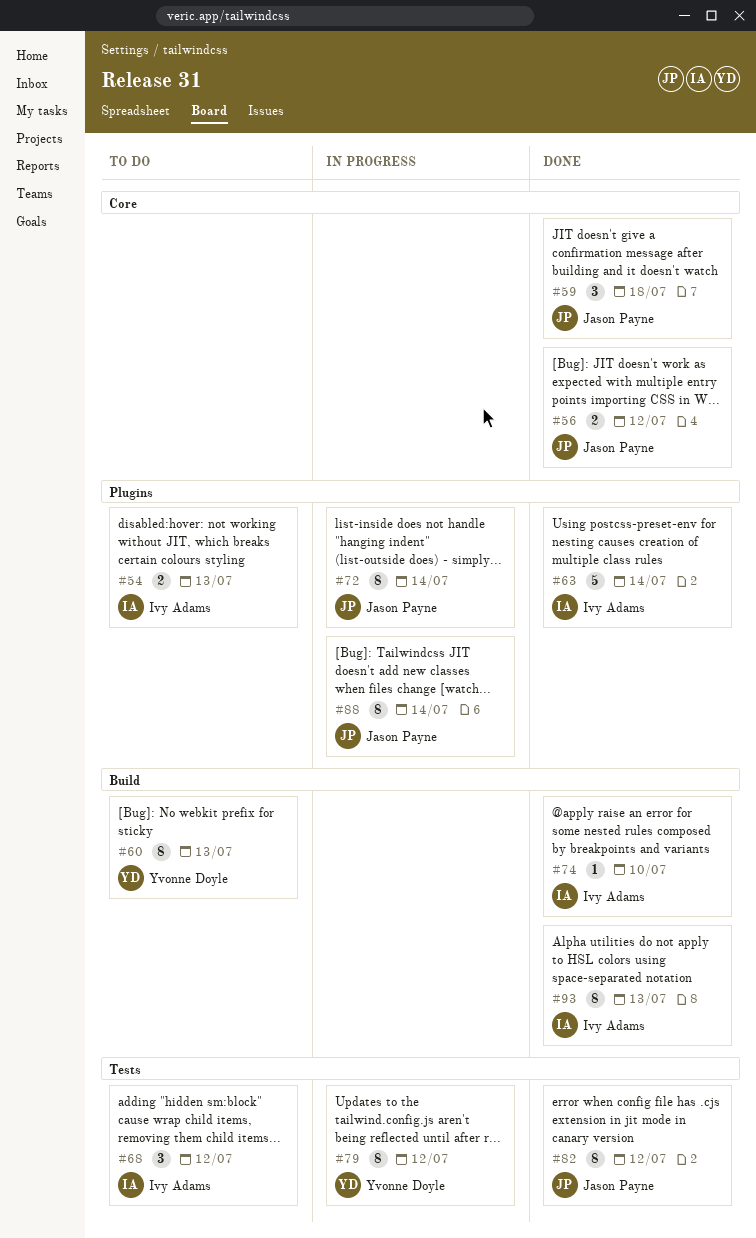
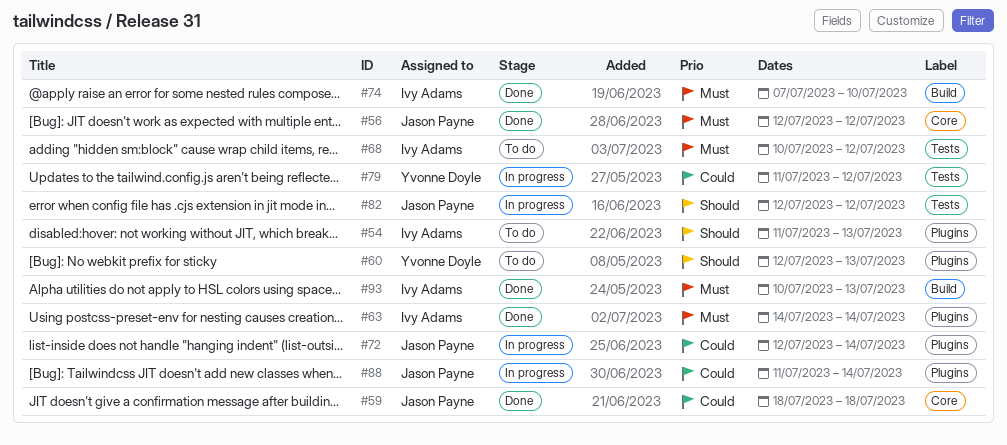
#60, label: Build -> Plugins
#82, status: Done -> In progress

